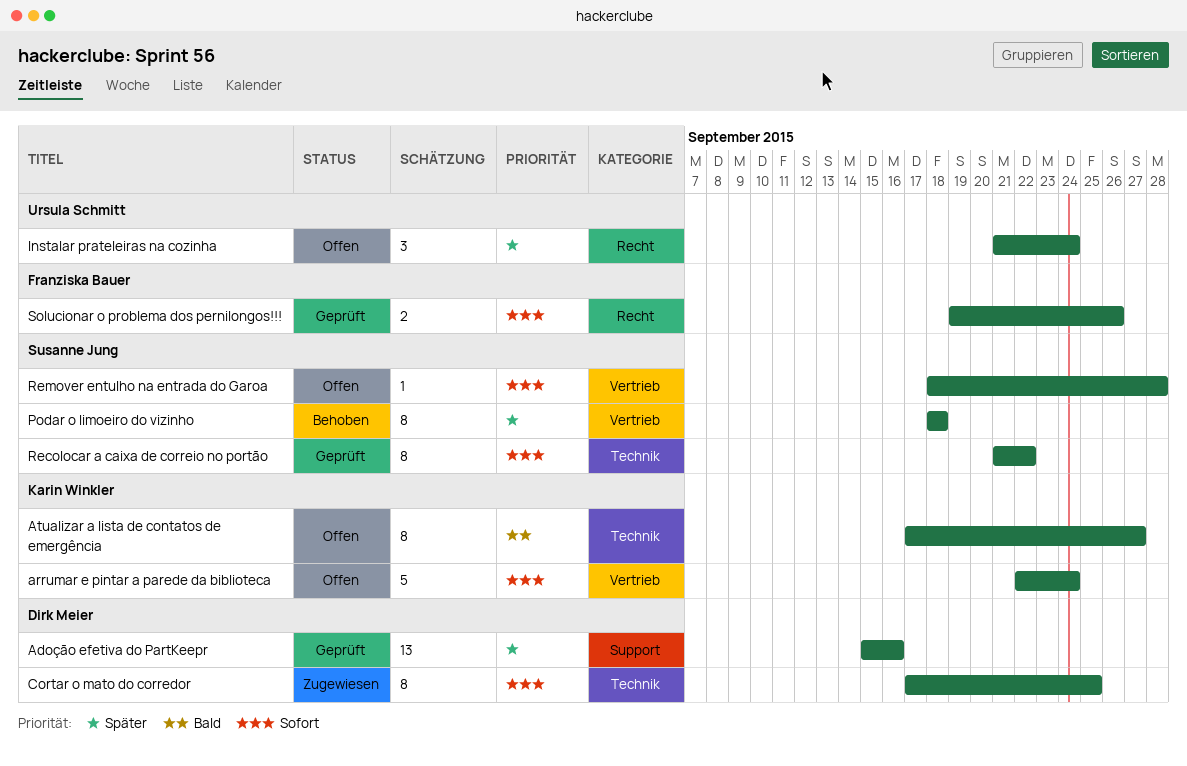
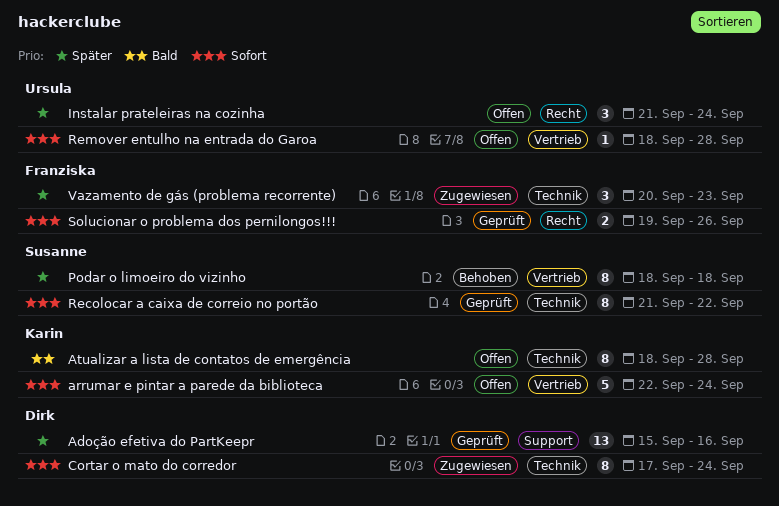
Atualizar a lista de contatos de emergência, start: Sep 17 -> Sep 18
Atualizar a lista de contatos de emergência, due: Sep 27 -> Sep 28
Cortar o mato do corredor, due: Sep 25 -> Sep 24
Remover entulho na entrada do Garoa, owner: Susanne Jung -> Ursula Schmitt
Vazamento de gás (problema recorrente): none -> present

